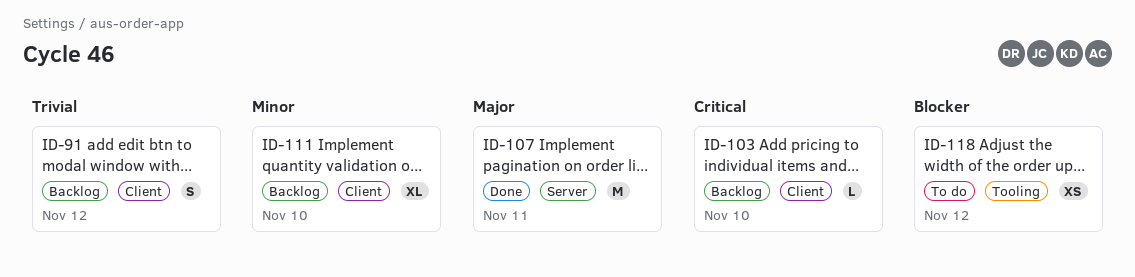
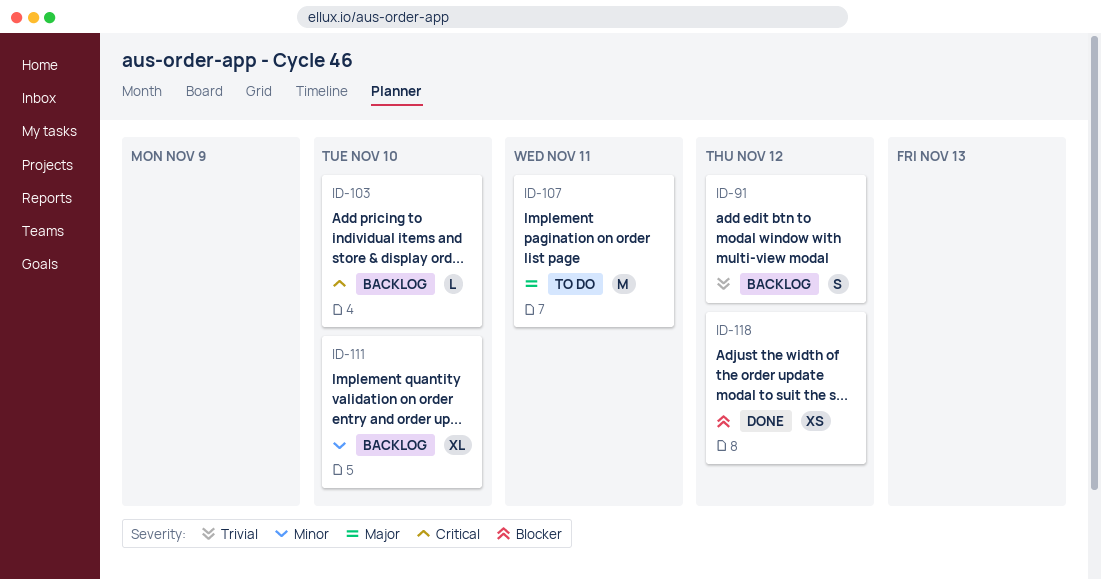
ID-107, status: Done -> To do
ID-118, status: To do -> Done

